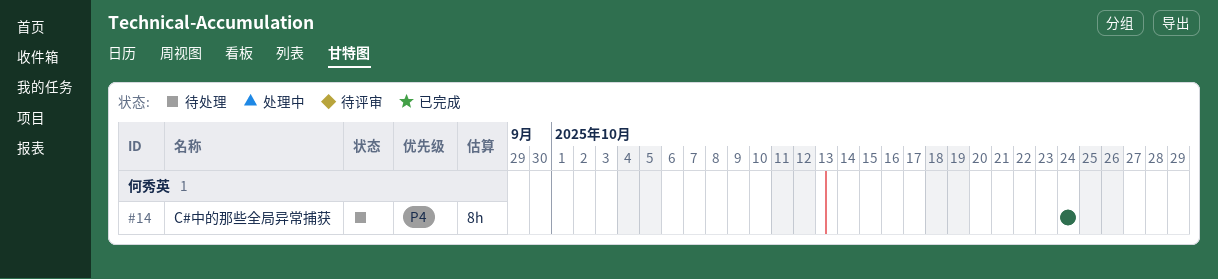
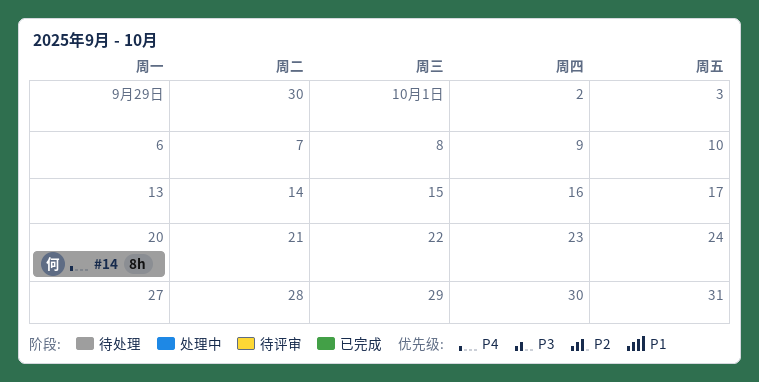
#14, start: Oct 24 -> Oct 20
#14, due: Oct 24 -> Oct 20

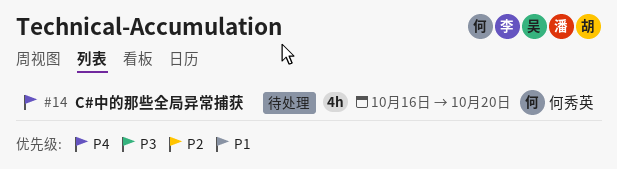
#14, estimate: 8h -> 4h
#14, start: Oct 20 -> Oct 16

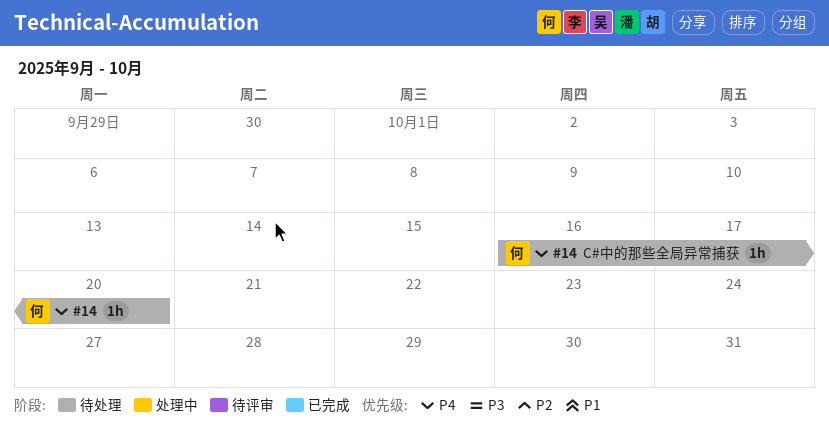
#14, estimate: 4h -> 1h

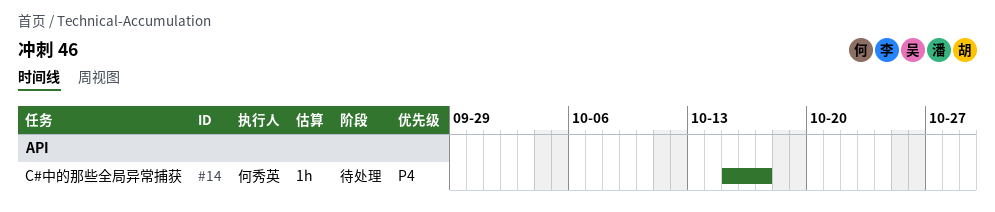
#14, start: Oct 16 -> Oct 15
#14, due: Oct 20 -> Oct 17

